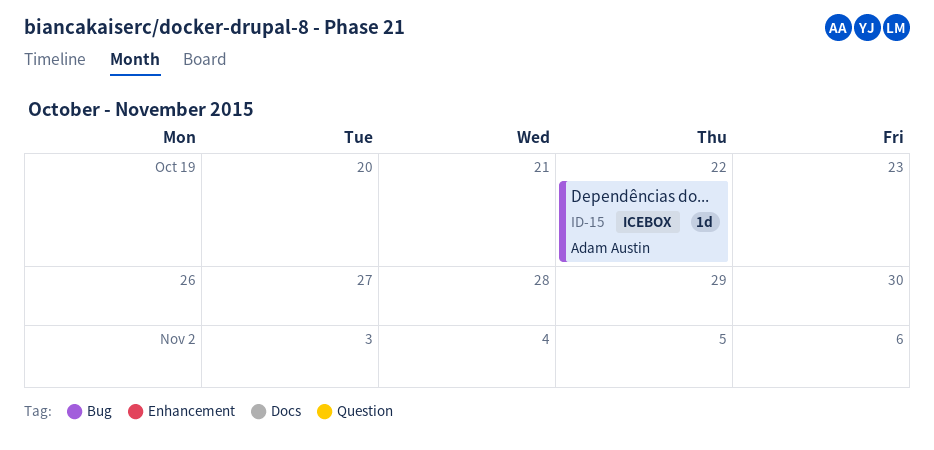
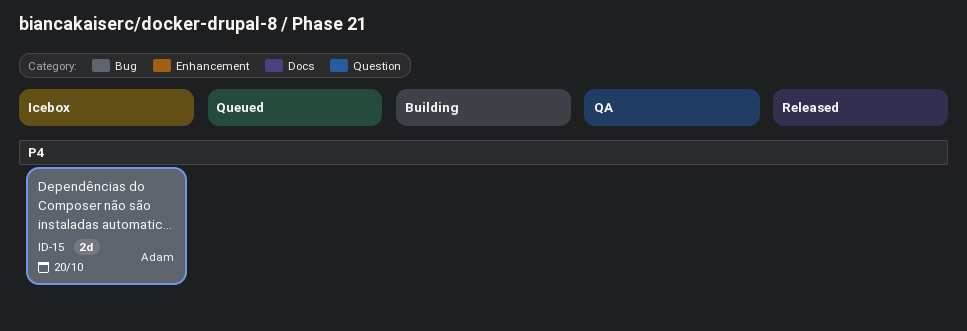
ID-15, estimate: 1d -> 2d
ID-15, due: Oct 22 -> Oct 20

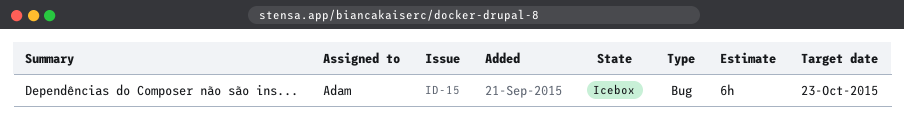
ID-15, estimate: 2d -> 6h
ID-15, due: Oct 20 -> Oct 23

